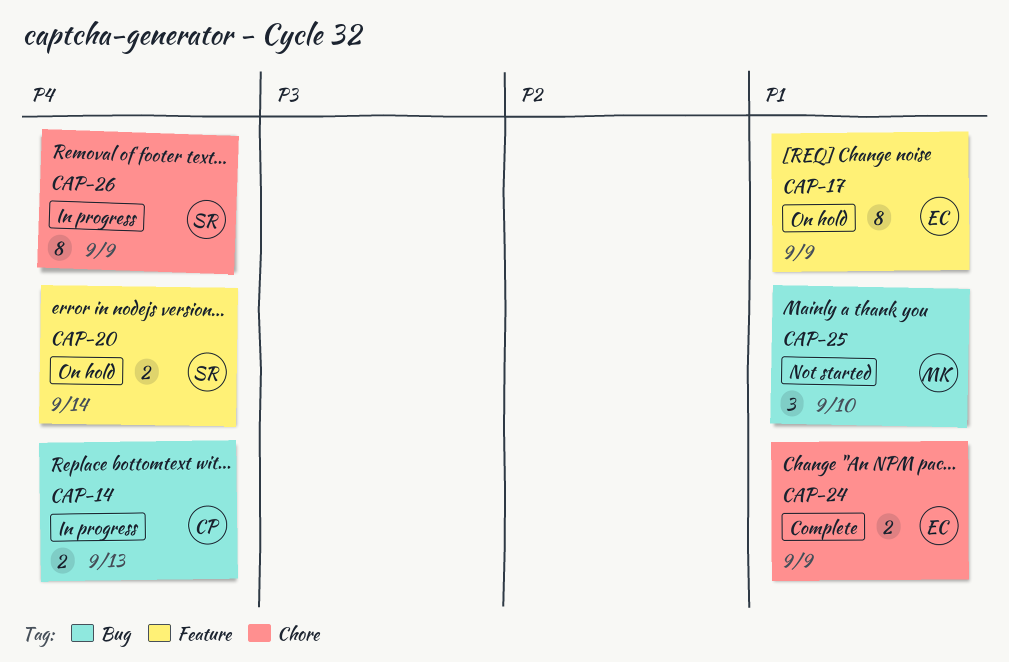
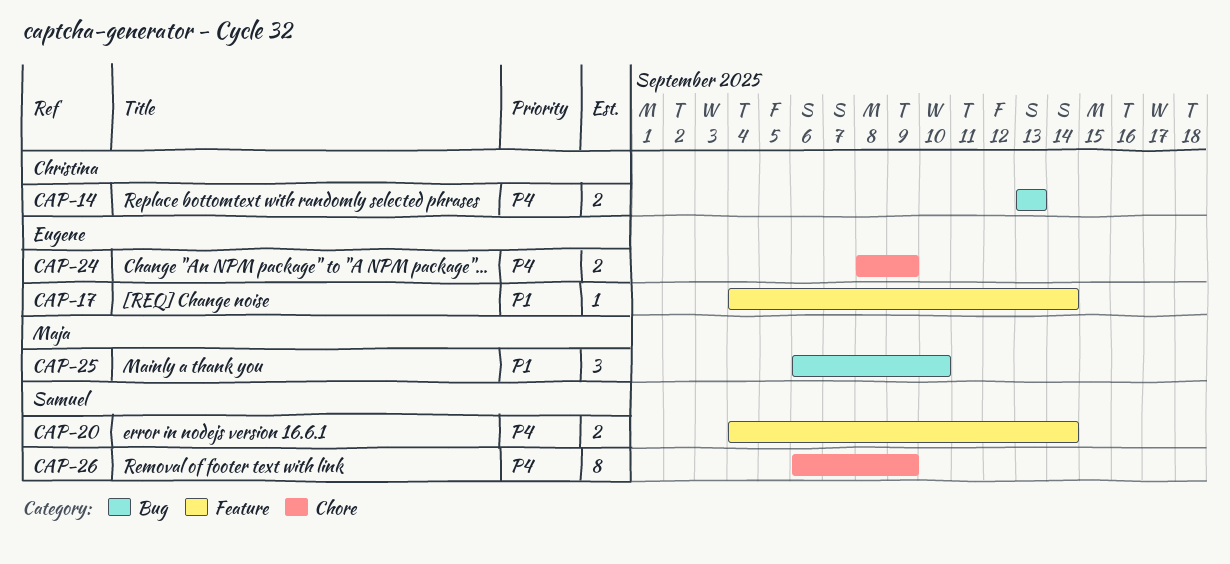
CAP-17, estimate: 8 -> 1
CAP-17, due: Sep 9 -> Sep 14
CAP-24, priority: P1 -> P4

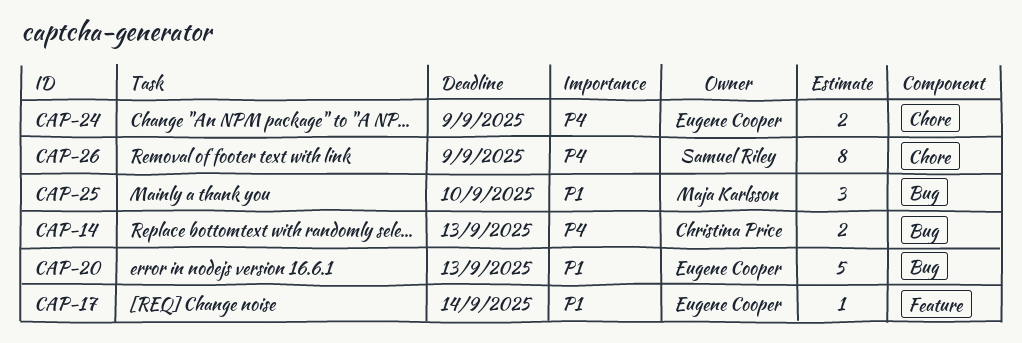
CAP-20, owner: Samuel Riley -> Eugene Cooper
CAP-20, priority: P4 -> P1
CAP-20, label: Feature -> Bug
CAP-20, estimate: 2 -> 5
CAP-20, due: Sep 14 -> Sep 13

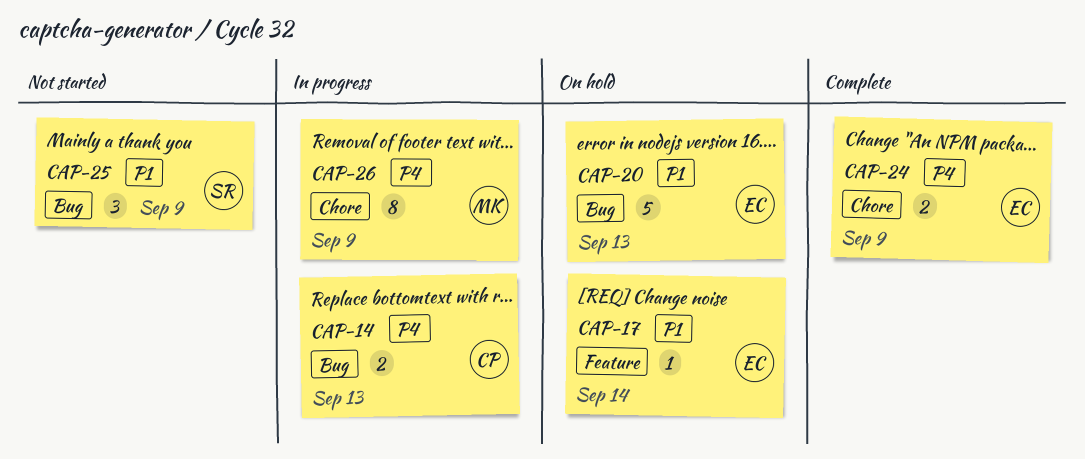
CAP-25, owner: Maja Karlsson -> Samuel Riley
CAP-25, due: Sep 10 -> Sep 9
CAP-26, owner: Samuel Riley -> Maja Karlsson

